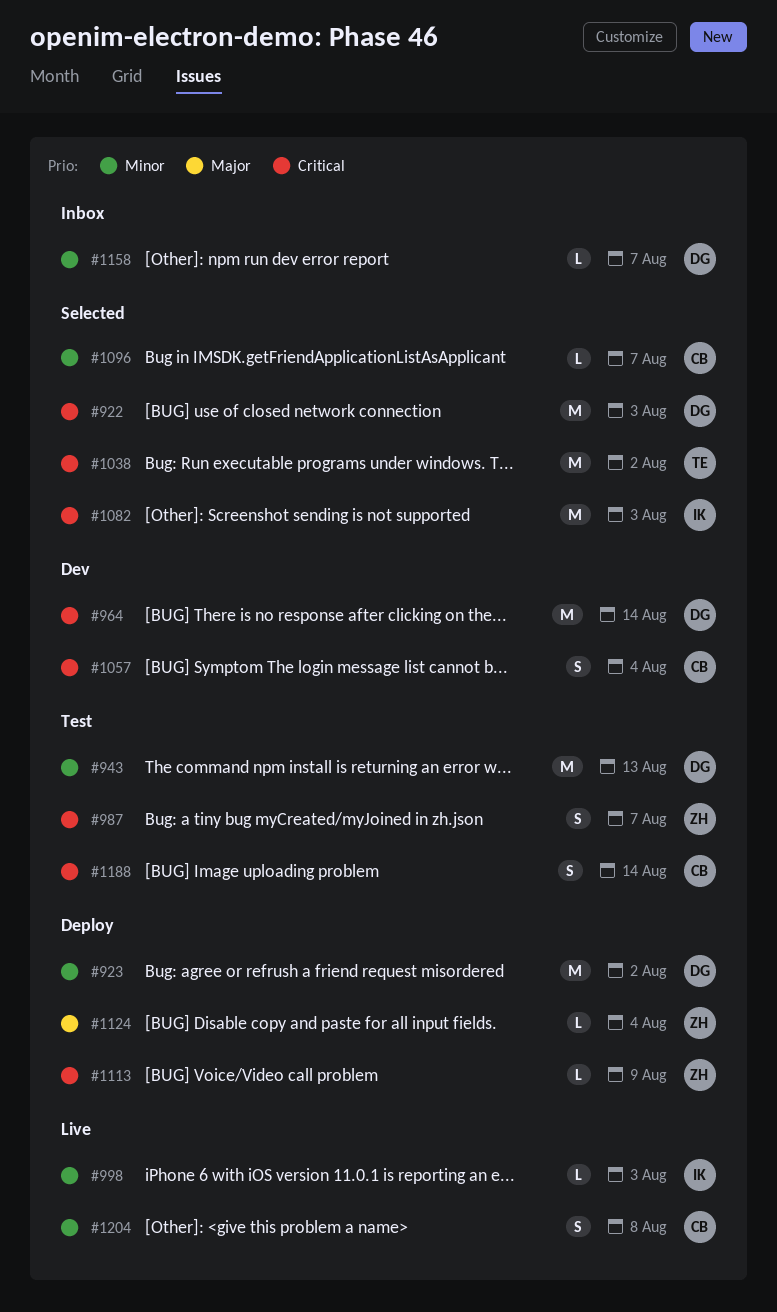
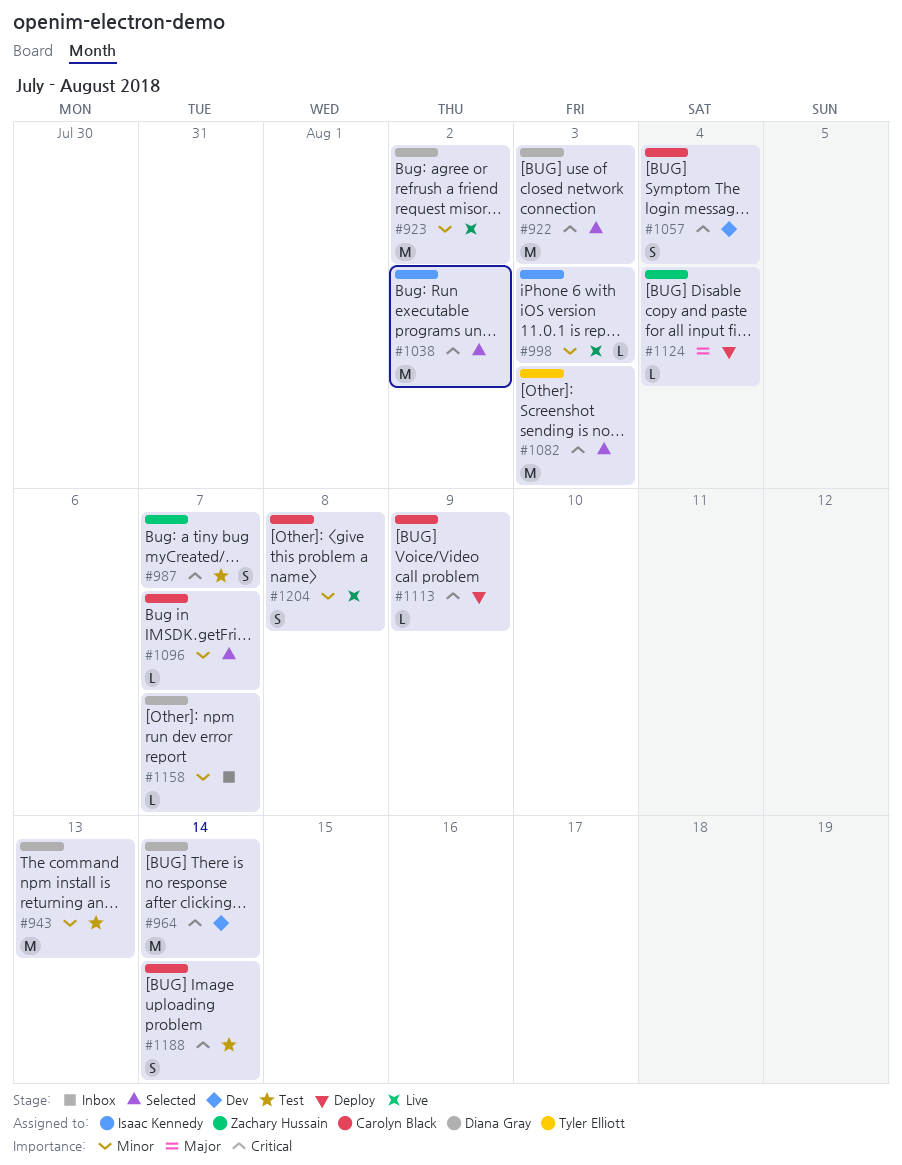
#923, status: Deploy -> Live
#1038, owner: Tyler Elliott -> Isaac Kennedy
#1082, owner: Isaac Kennedy -> Tyler Elliott
#1113, owner: Zachary Hussain -> Carolyn Black

